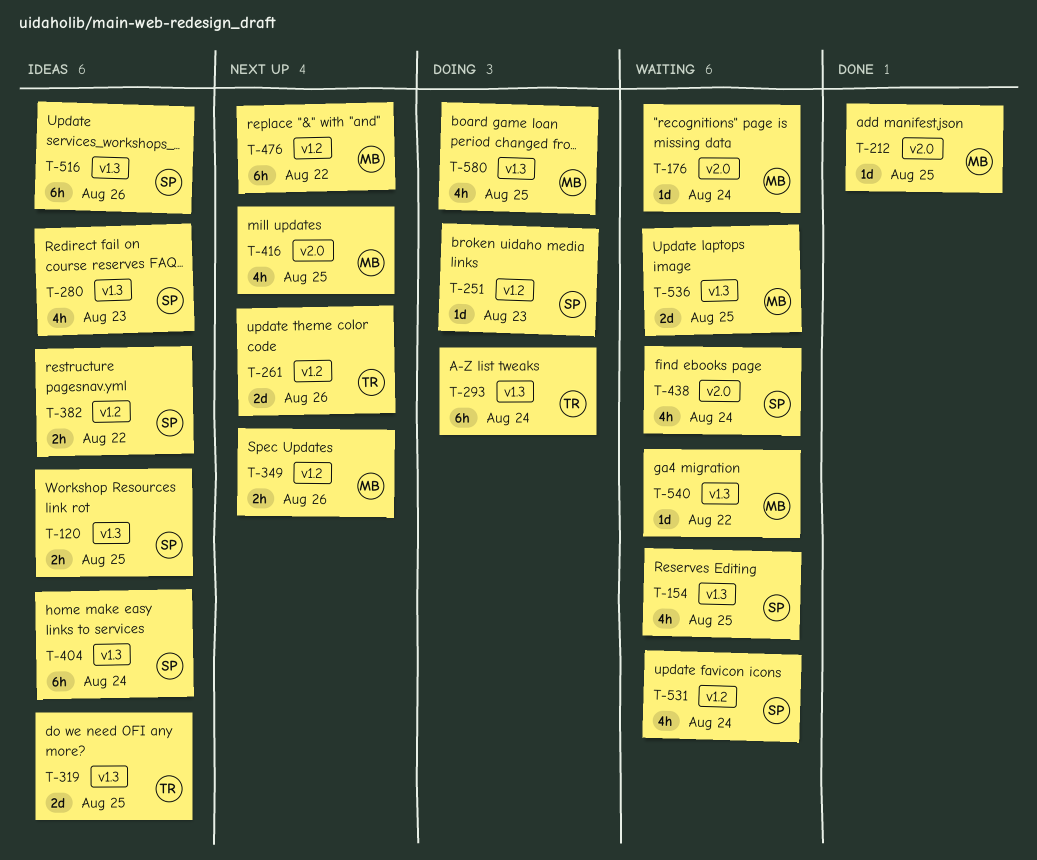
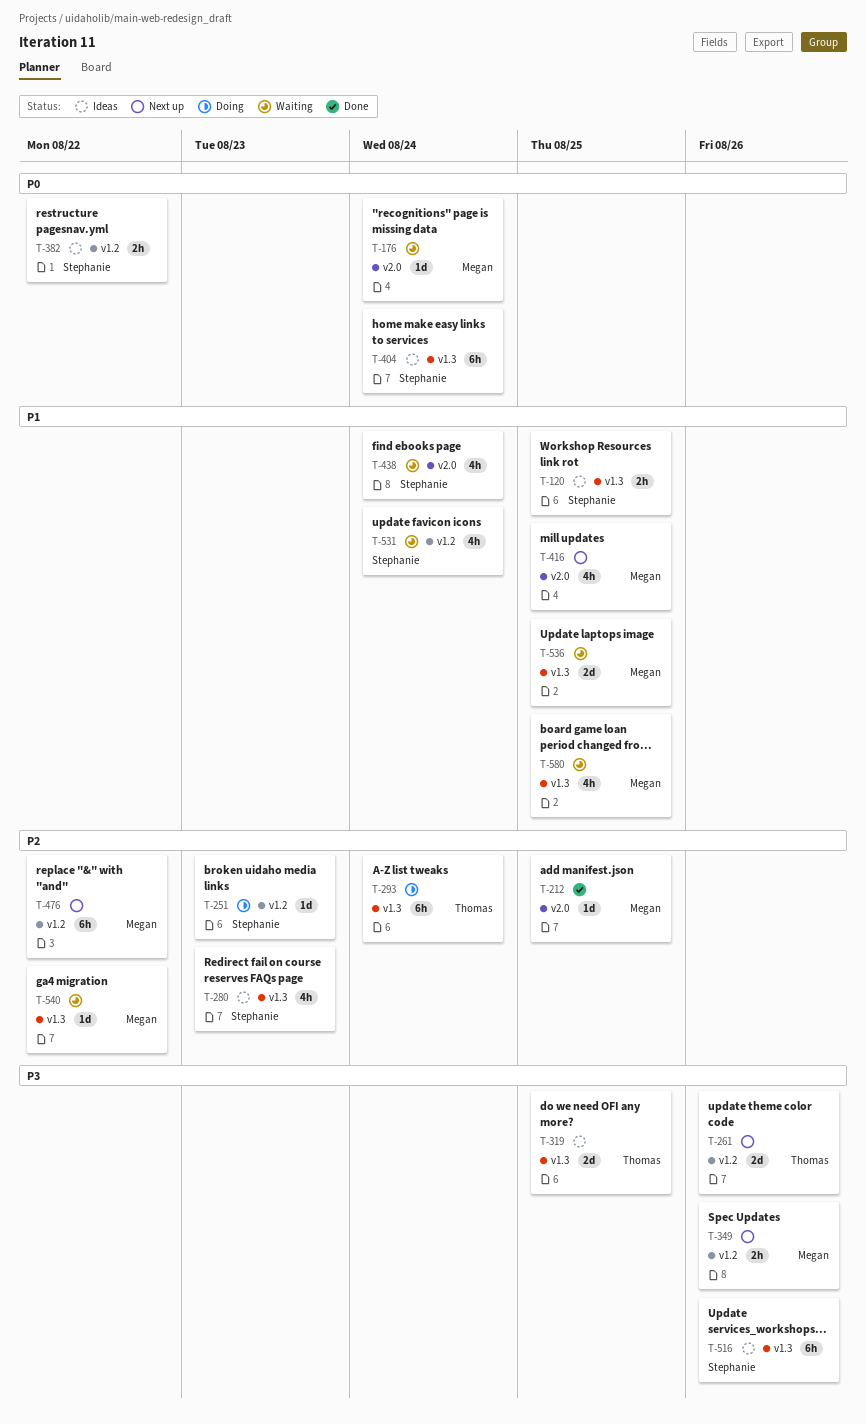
T-154: present -> none
T-580, status: Doing -> Waiting

